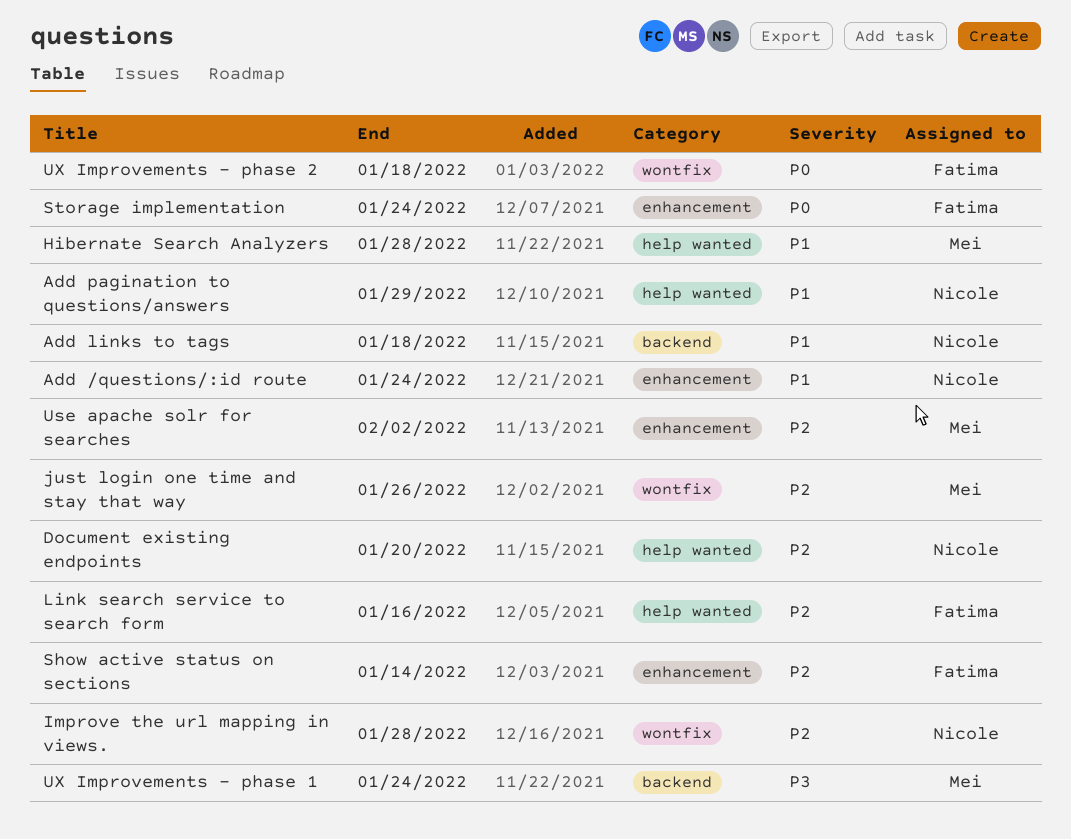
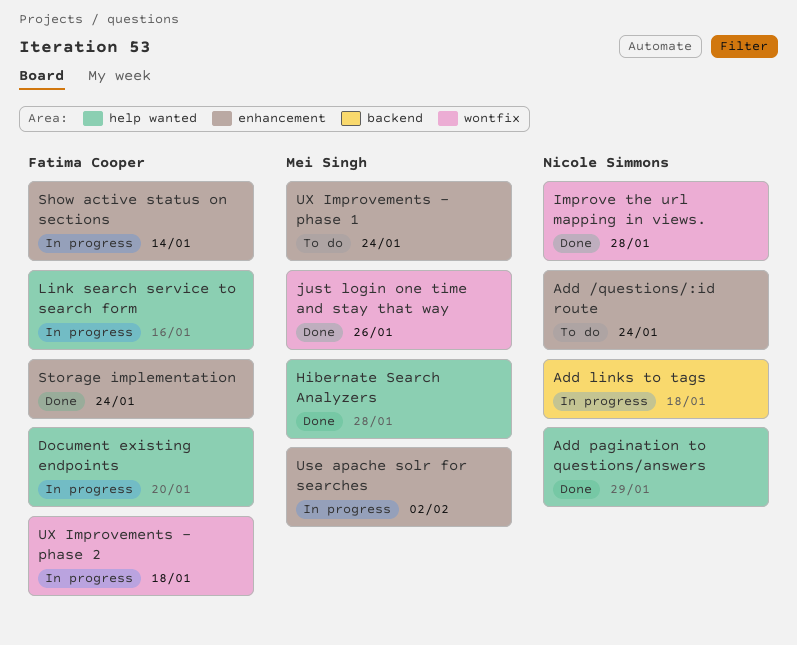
Document existing endpoints, owner: Nicole Simmons -> Fatima Cooper
UX Improvements - phase 1, label: backend -> enhancement

